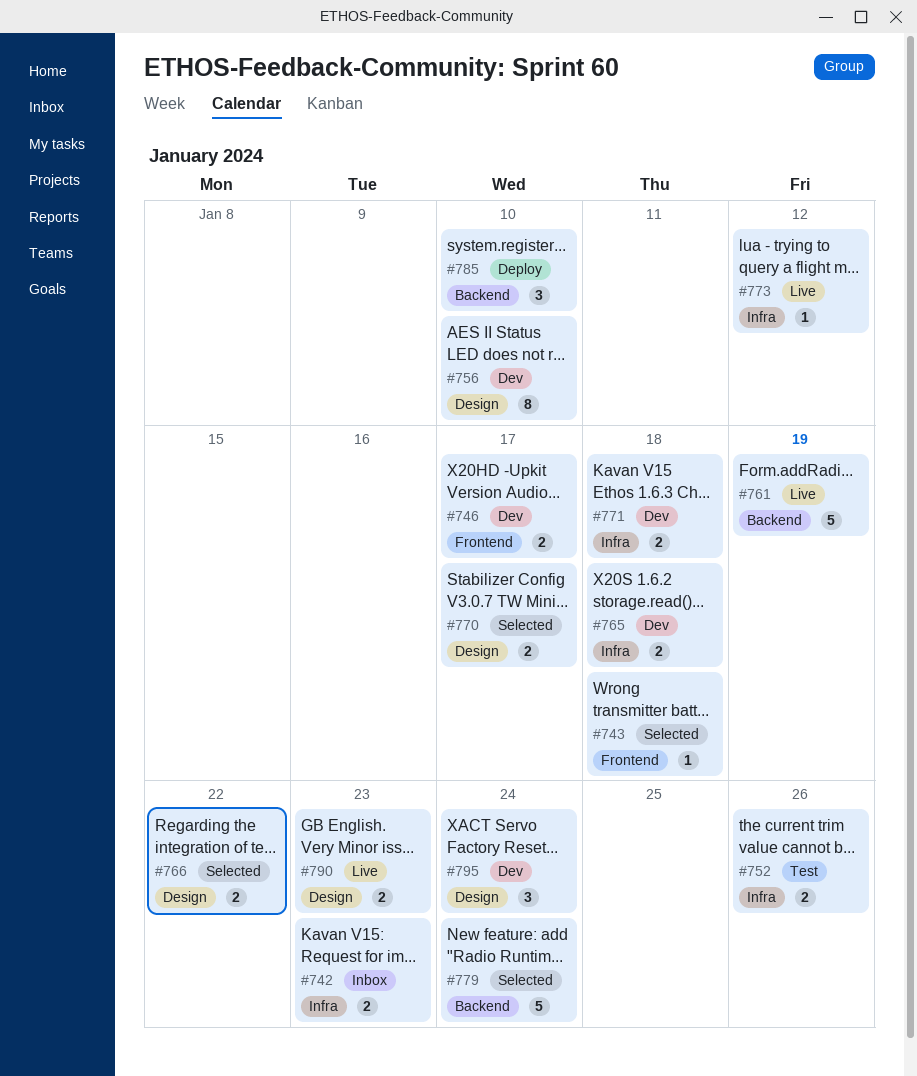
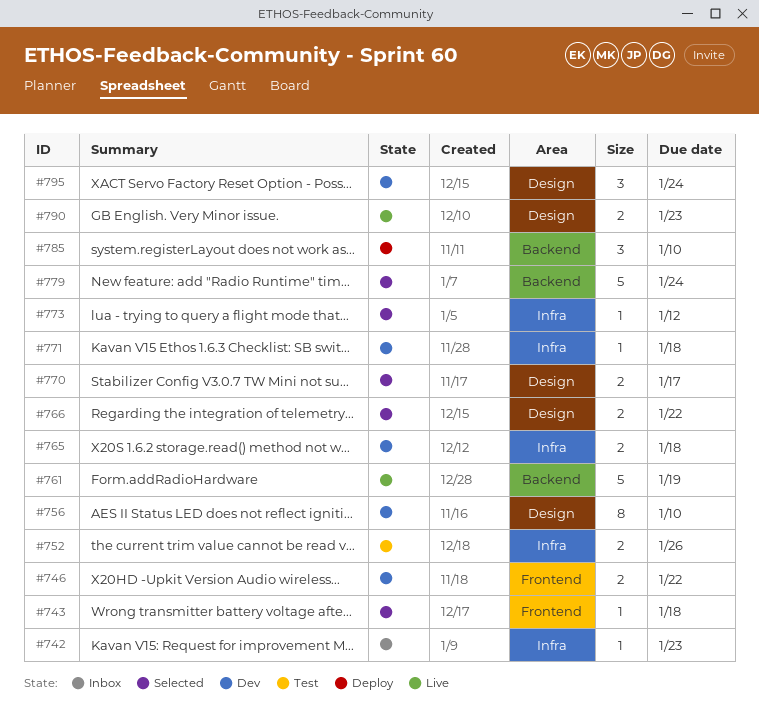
#742, estimate: 2 -> 1
#746, due: Jan 17 -> Jan 22
#771, estimate: 2 -> 1
#773, status: Live -> Selected

